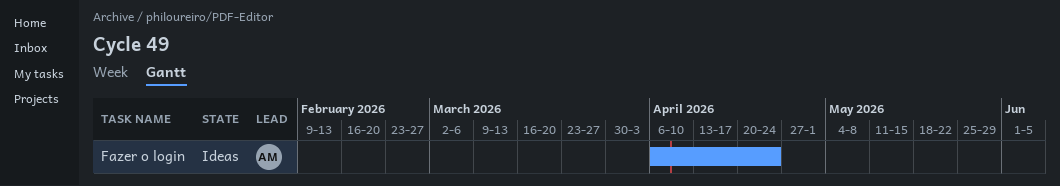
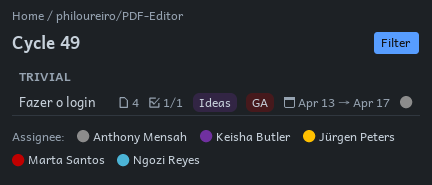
Fazer o login, start: Apr 6 -> Apr 13
Fazer o login, due: Apr 24 -> Apr 17

